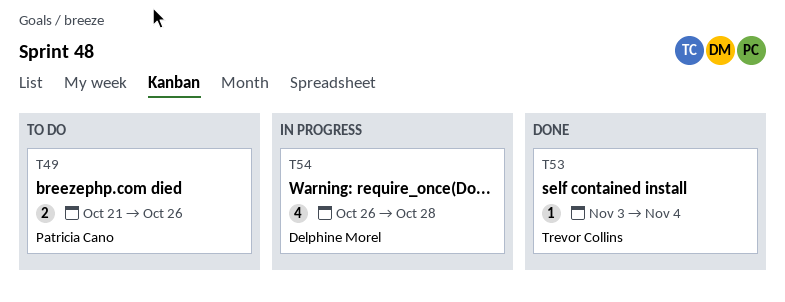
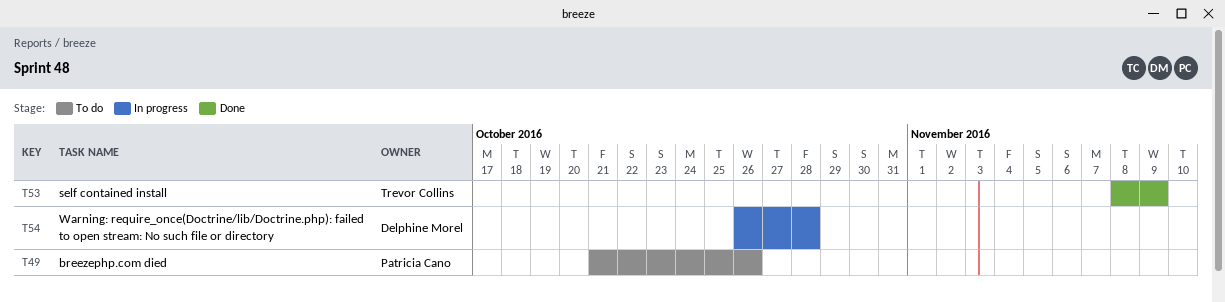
T53, start: Nov 3 -> Nov 8
T53, due: Nov 4 -> Nov 9

